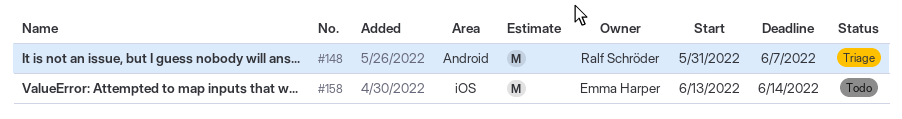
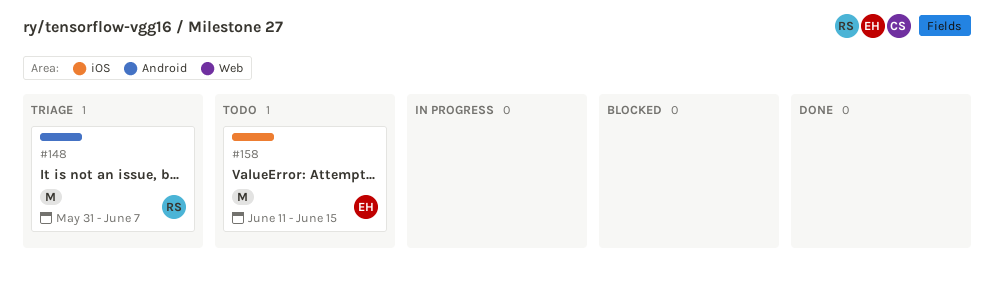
#158, start: Jun 13 -> Jun 11
#158, due: Jun 14 -> Jun 15

